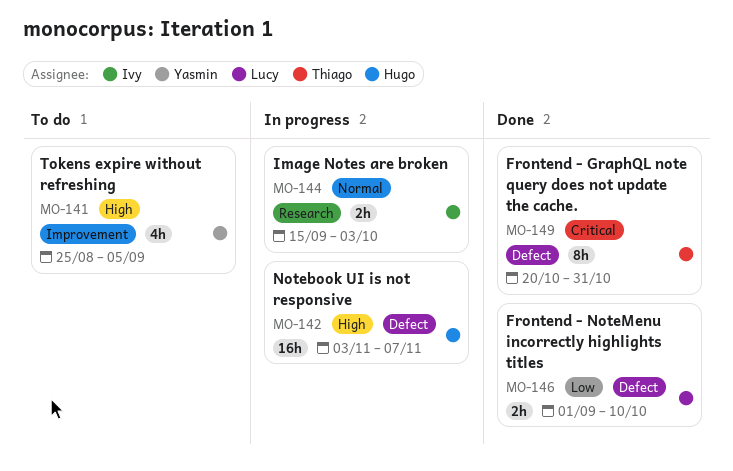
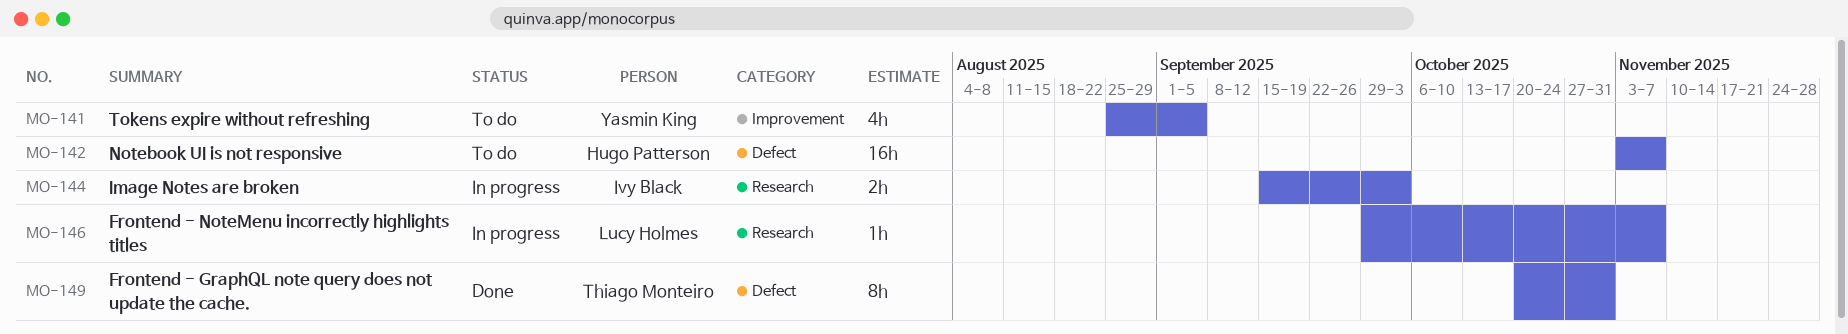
MO-142, status: In progress -> To do
MO-146, status: Done -> In progress
MO-146, label: Defect -> Research
MO-146, estimate: 2h -> 1h
MO-146, start: Sep 1 -> Sep 29
MO-146, due: Oct 10 -> Nov 7

